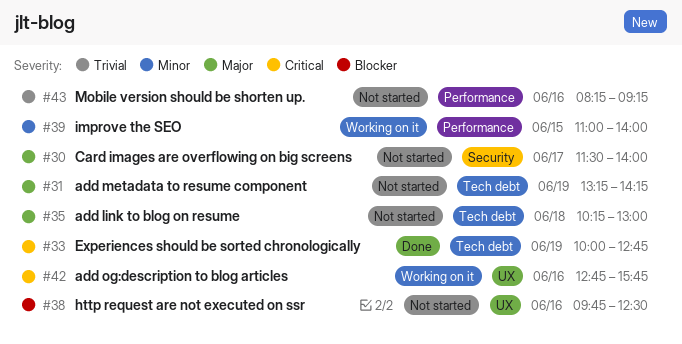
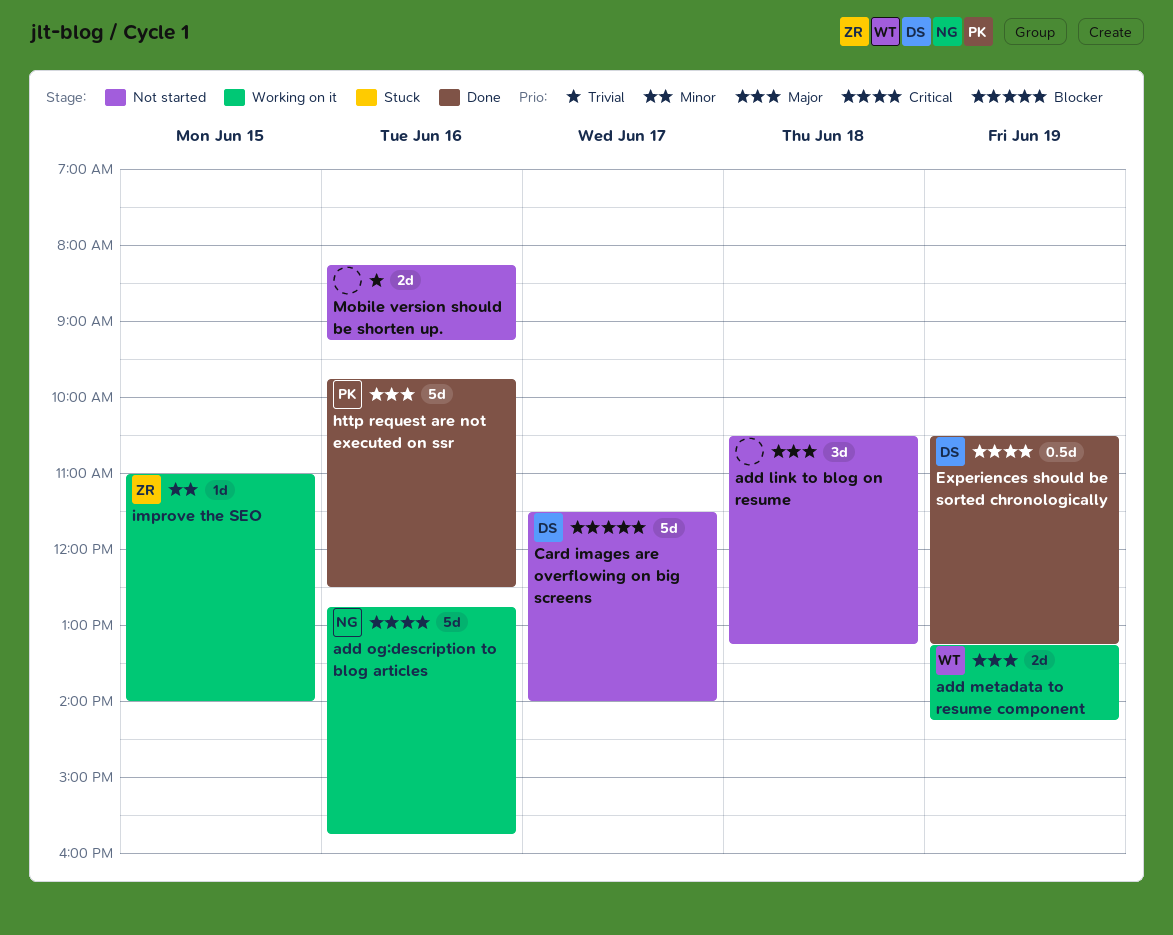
add link to blog on resume, begins: 10:15 -> 10:30
add link to blog on resume, ends: 13:00 -> 13:15
add metadata to resume component, status: Not started -> Working on it
Card images are overflowing on big screens, priority: Major -> Blocker
Experiences should be sorted chronologically, begins: 10:00 -> 10:30
Experiences should be sorted chronologically, ends: 12:45 -> 13:15
http request are not executed on ssr, status: Not started -> Done
http request are not executed on ssr, priority: Blocker -> Major

